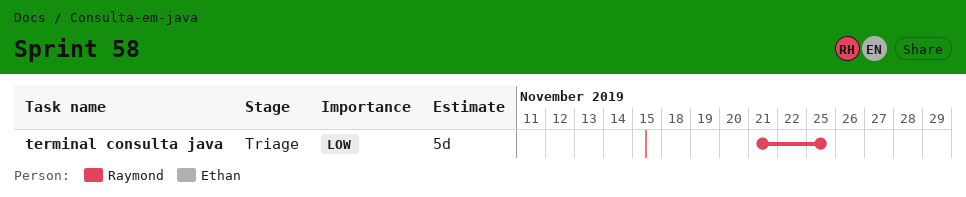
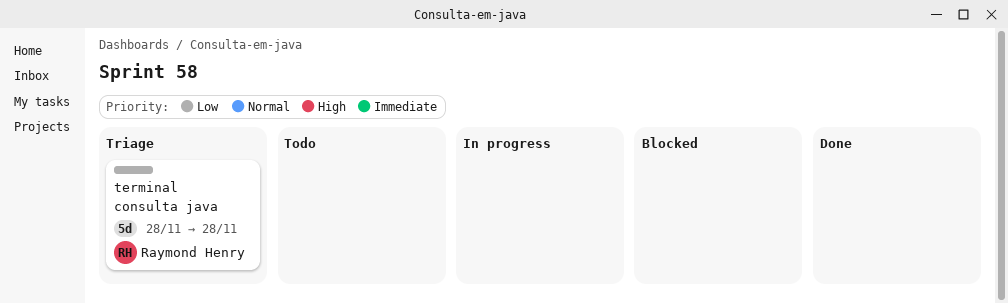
terminal consulta java, start: Nov 21 -> Nov 28
terminal consulta java, due: Nov 25 -> Nov 28

